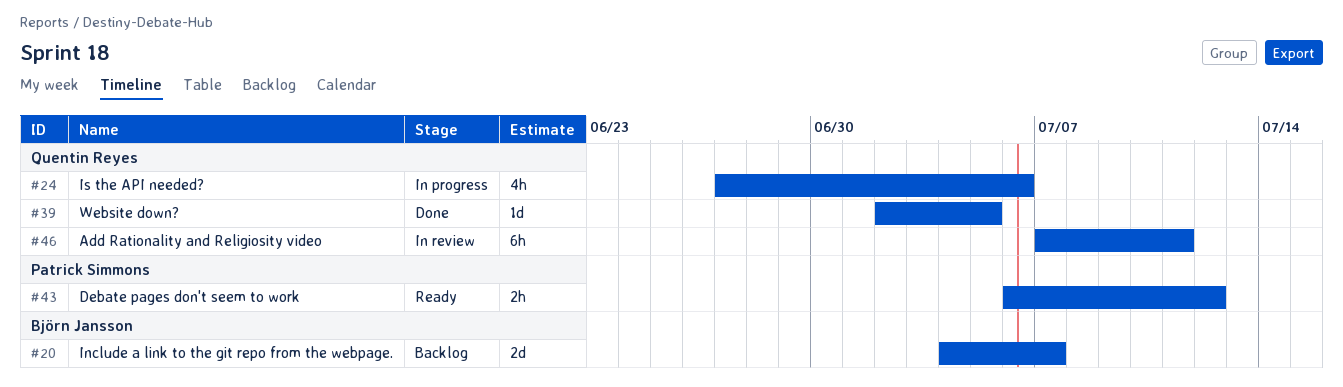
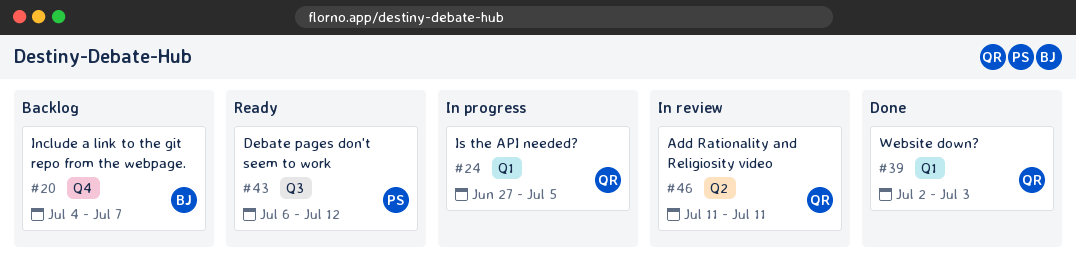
#24, due: Jul 6 -> Jul 5
#39, due: Jul 5 -> Jul 3
#46, start: Jul 7 -> Jul 11

